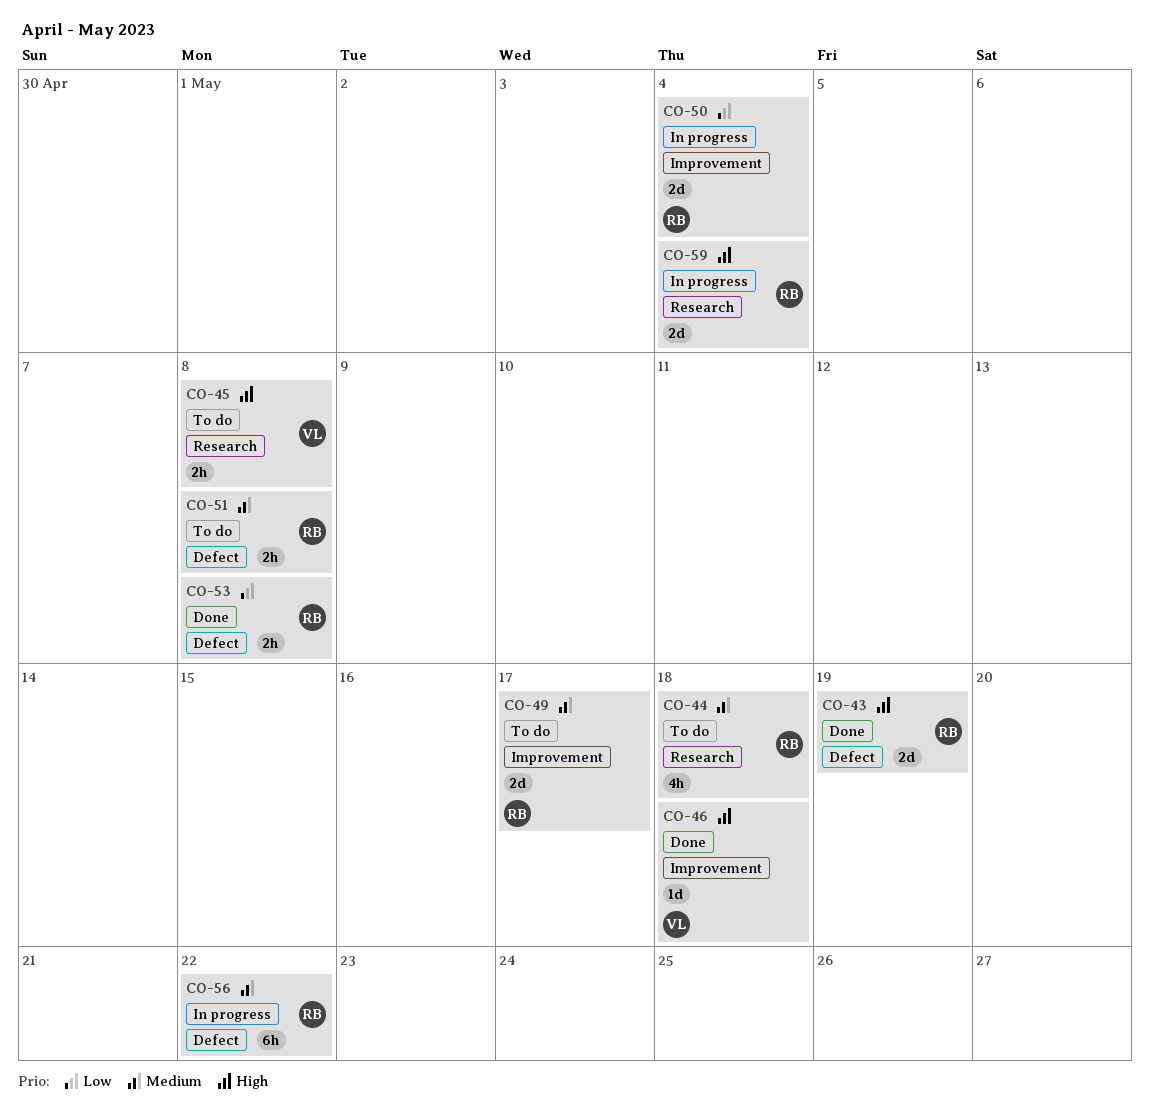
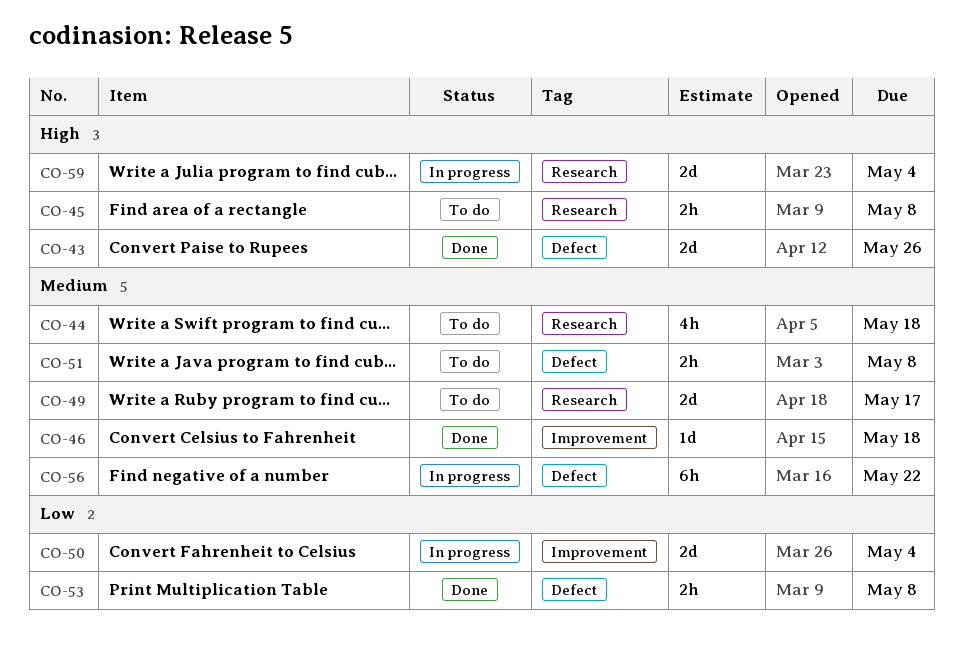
CO-43, due: May 19 -> May 26
CO-46, priority: High -> Medium
CO-49, label: Improvement -> Research

